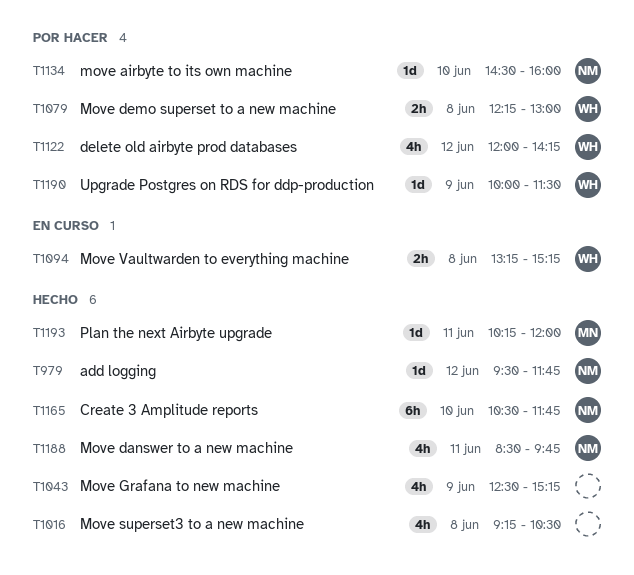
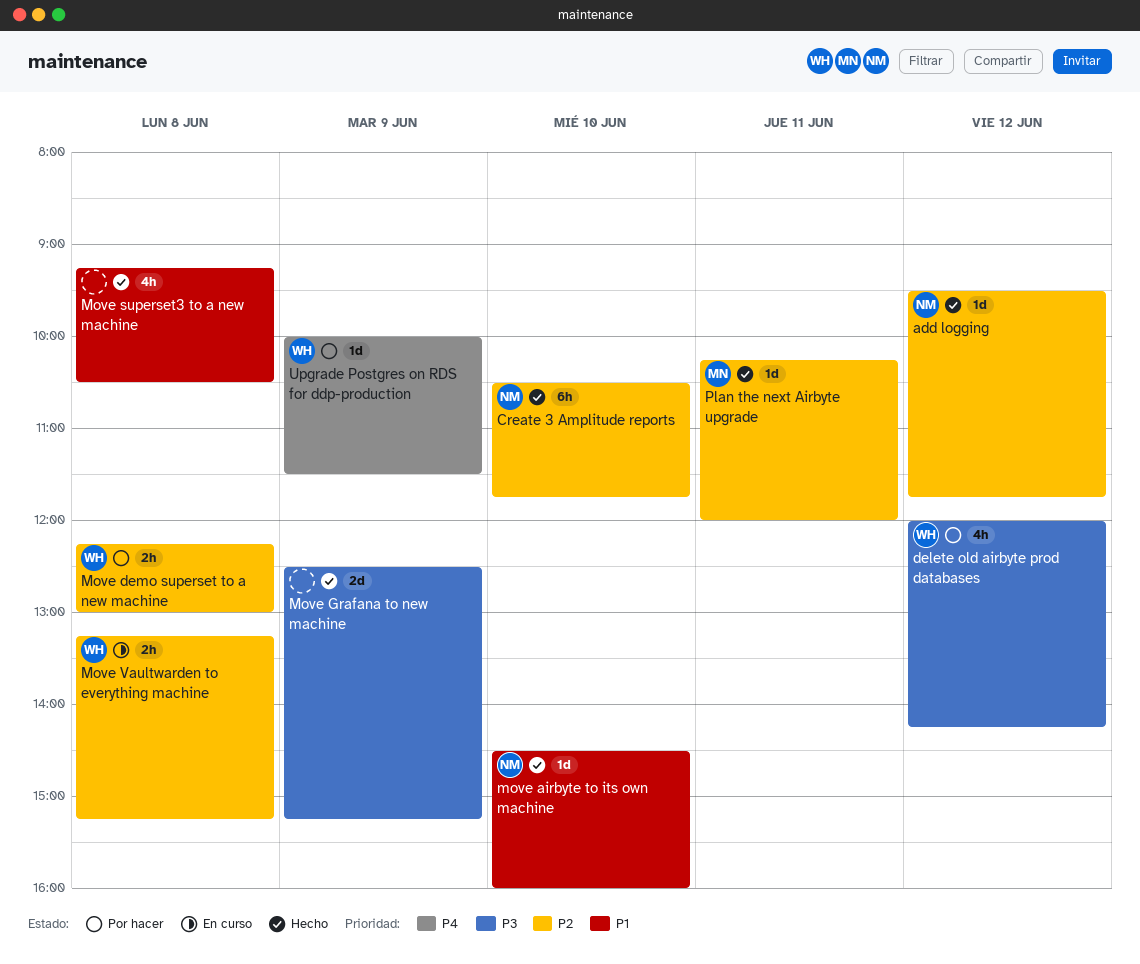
move airbyte to its own machine, status: Por hacer -> Hecho
Move danswer to a new machine: present -> none
Move Grafana to new machine, estimate: 4h -> 2d

